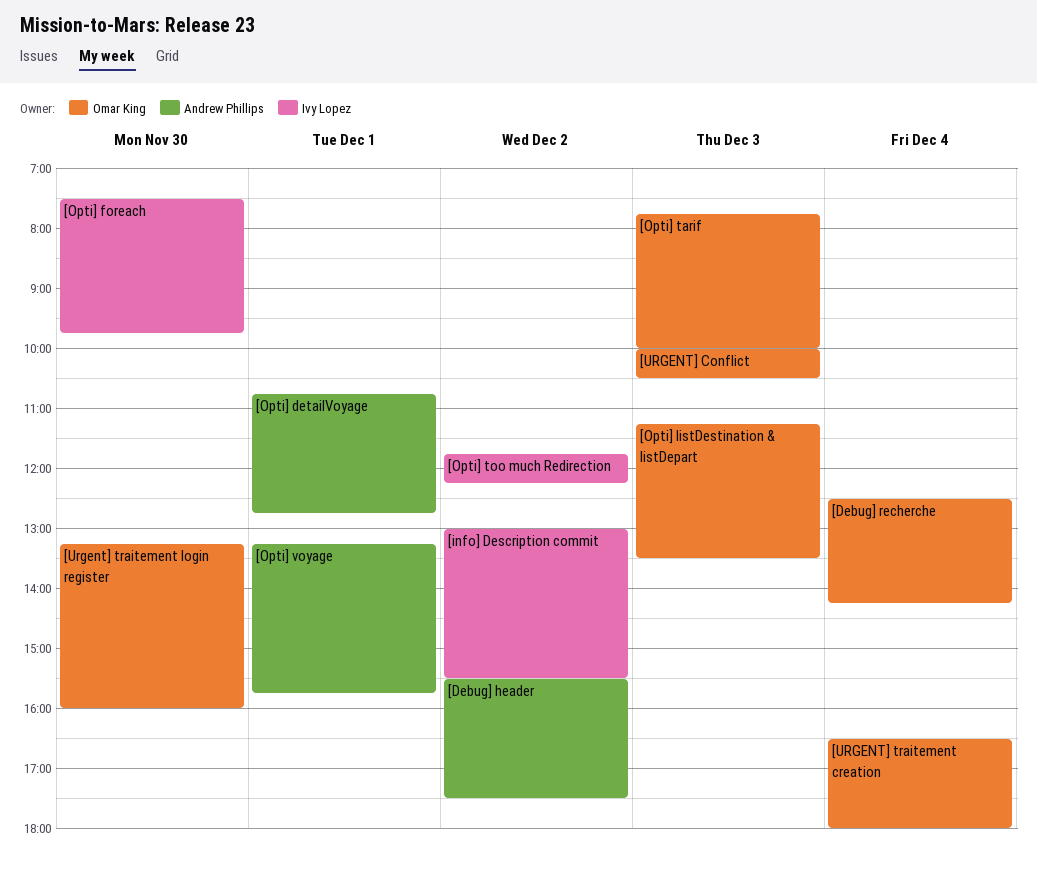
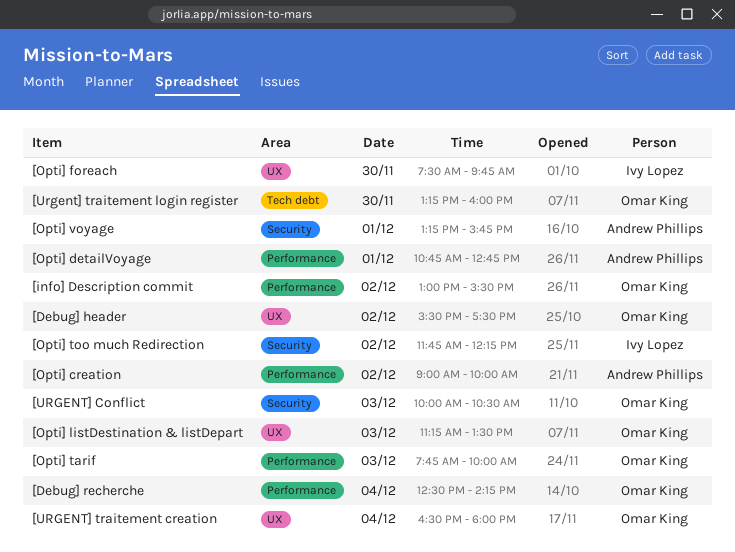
[Debug] header, owner: Andrew Phillips -> Omar King
[info] Description commit, owner: Ivy Lopez -> Omar King
[Opti] creation: none -> present

